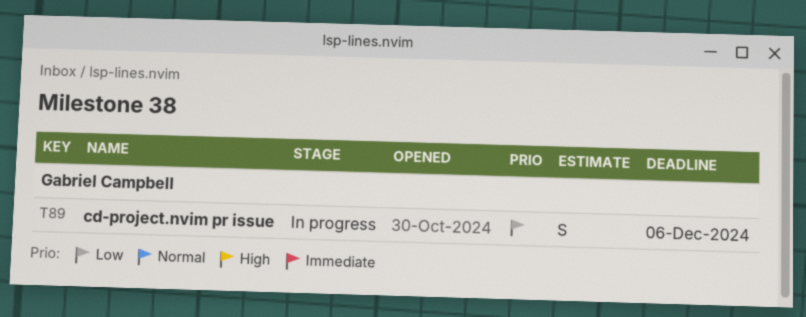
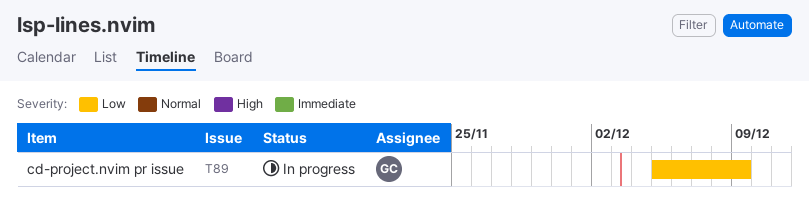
T89, due: Dec 6 -> Dec 9

